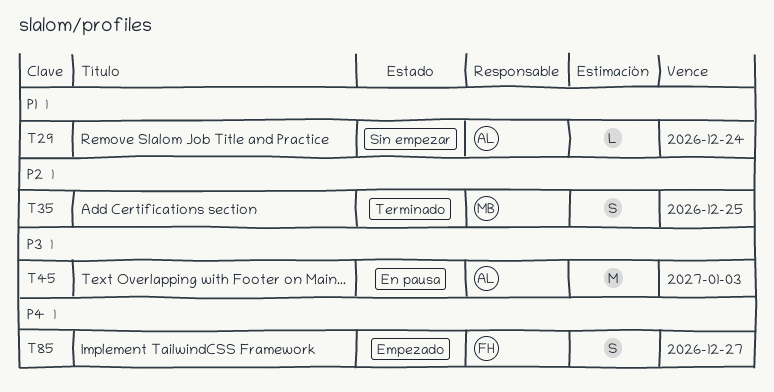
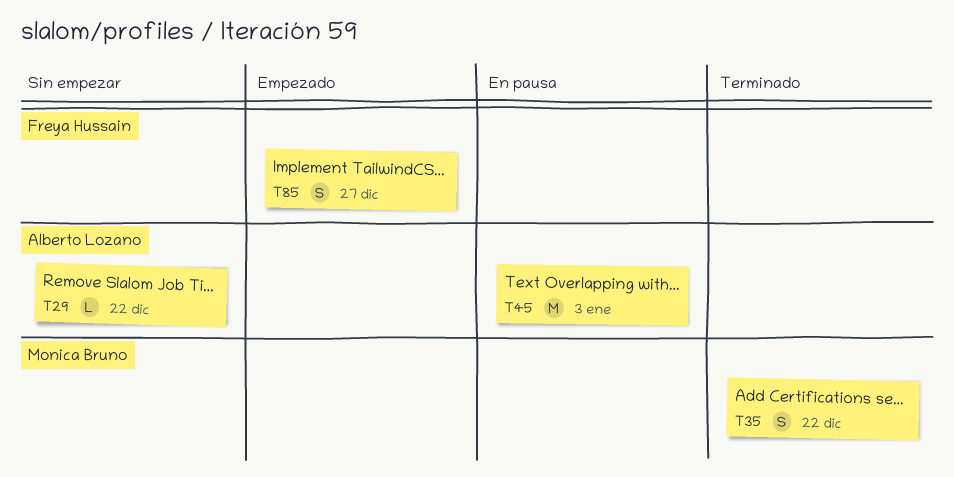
T29, due: Dec 24 -> Dec 22
T35, due: Dec 25 -> Dec 22

